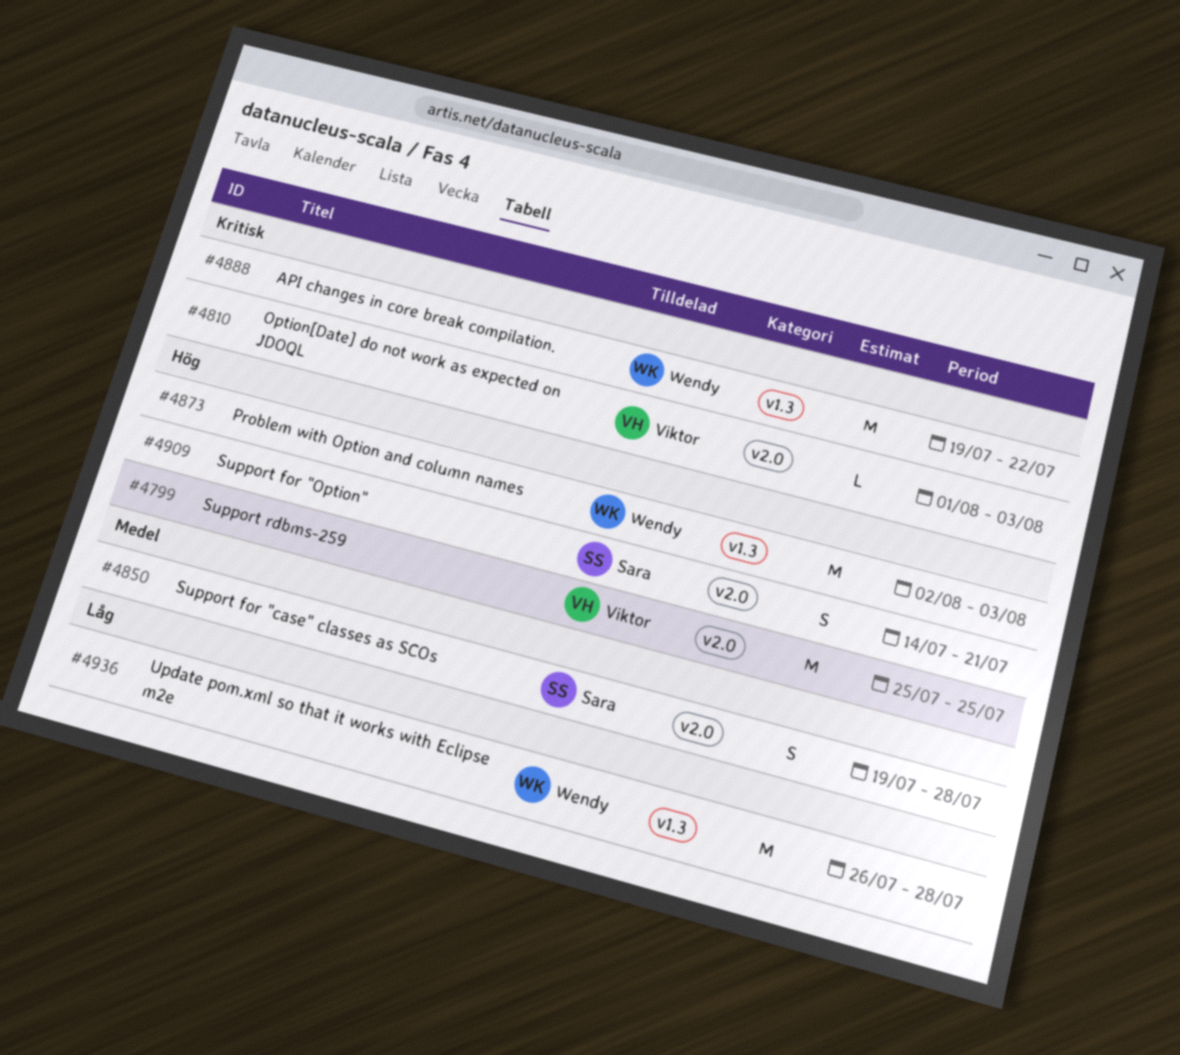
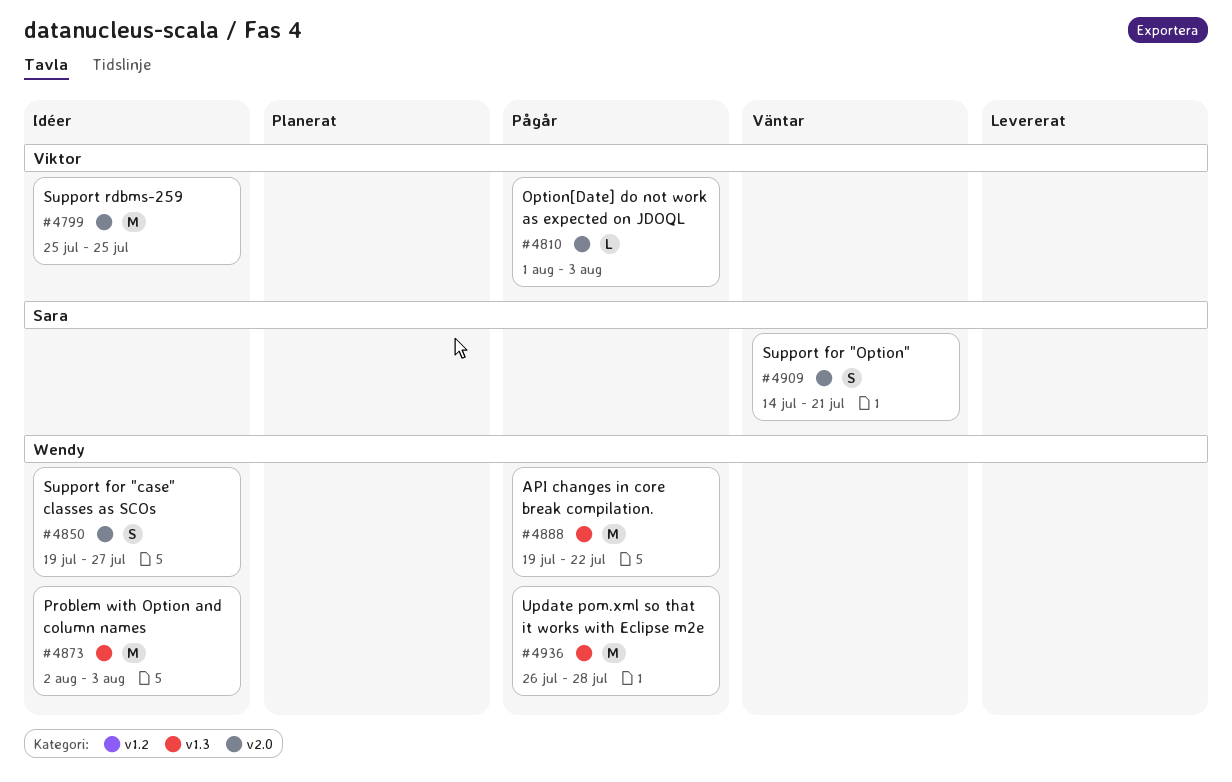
#4850, owner: Sara -> Wendy
#4850, due: Jul 28 -> Jul 27

